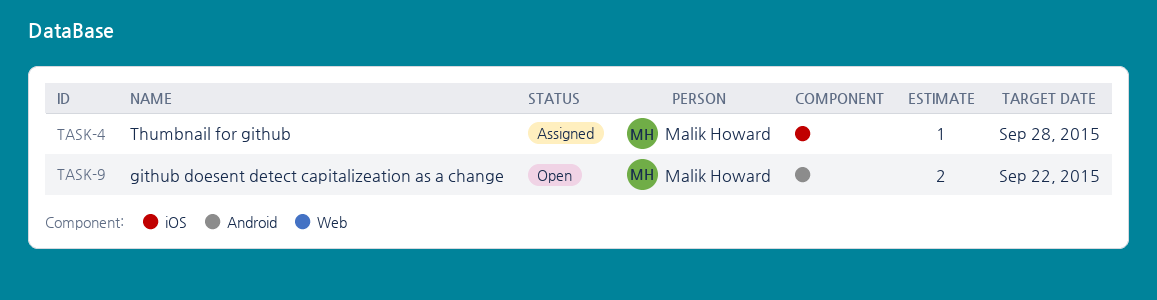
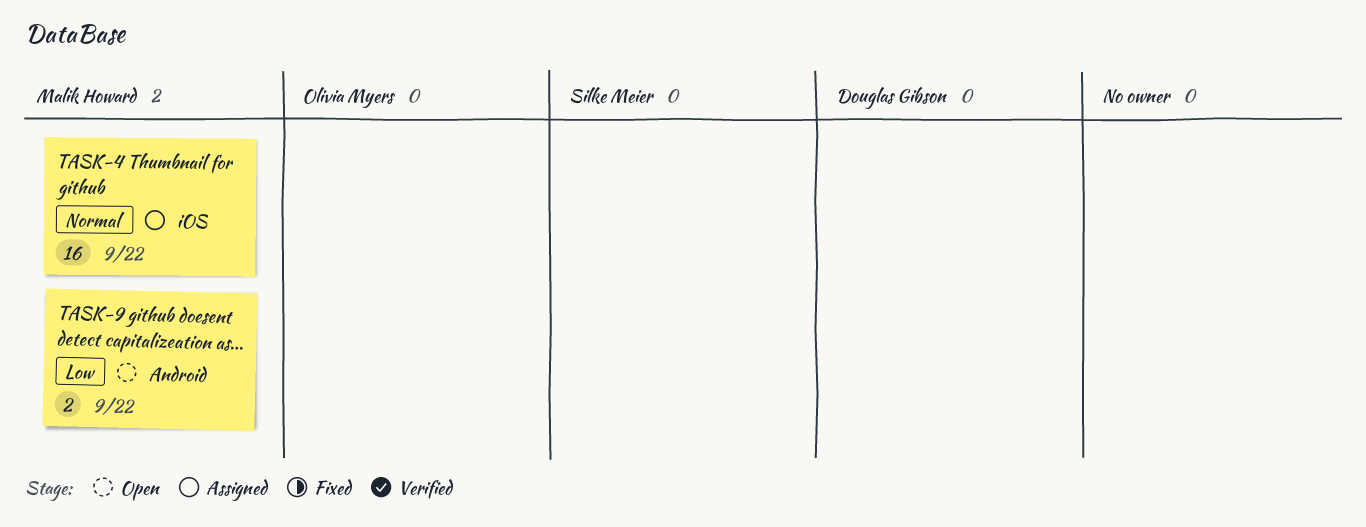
TASK-4, estimate: 1 -> 16
TASK-4, due: Sep 28 -> Sep 22

